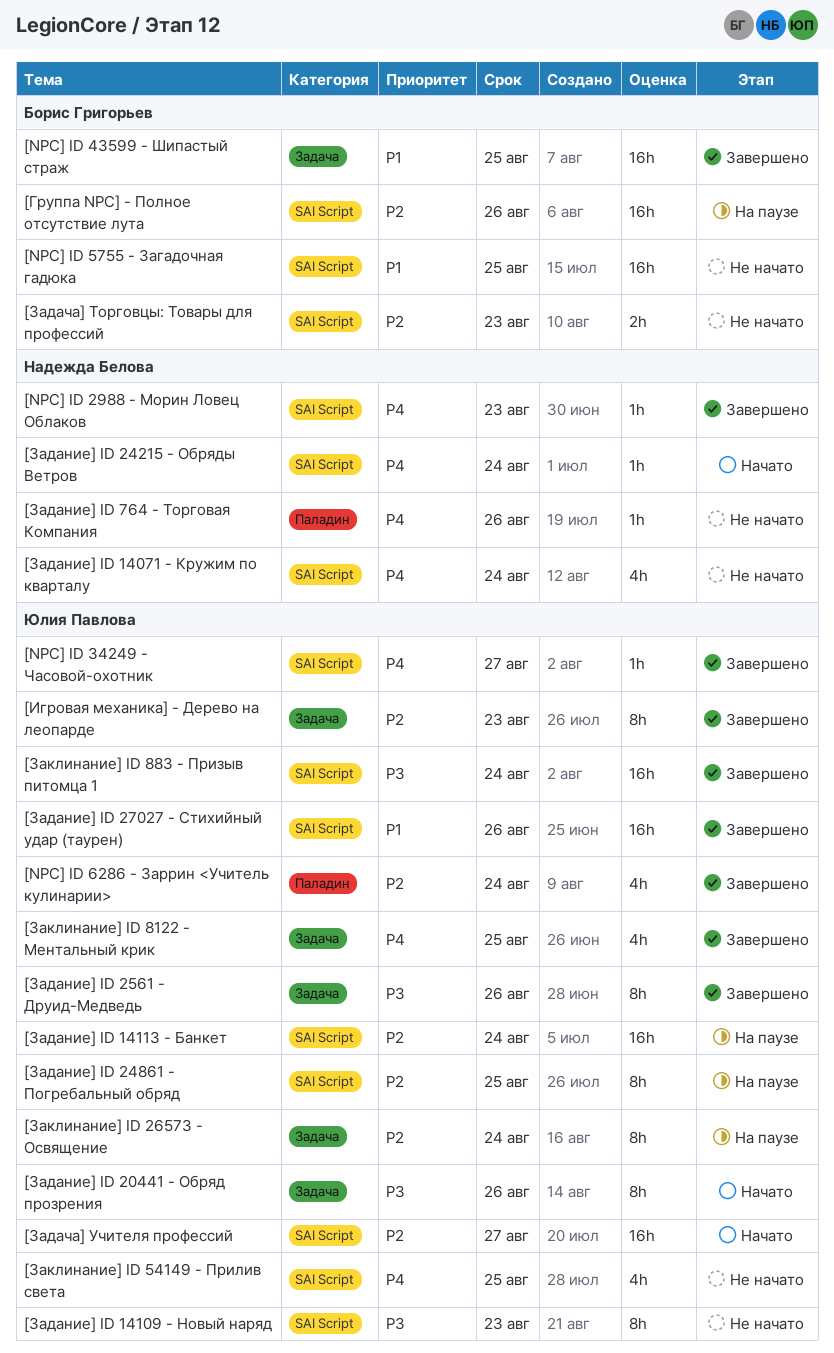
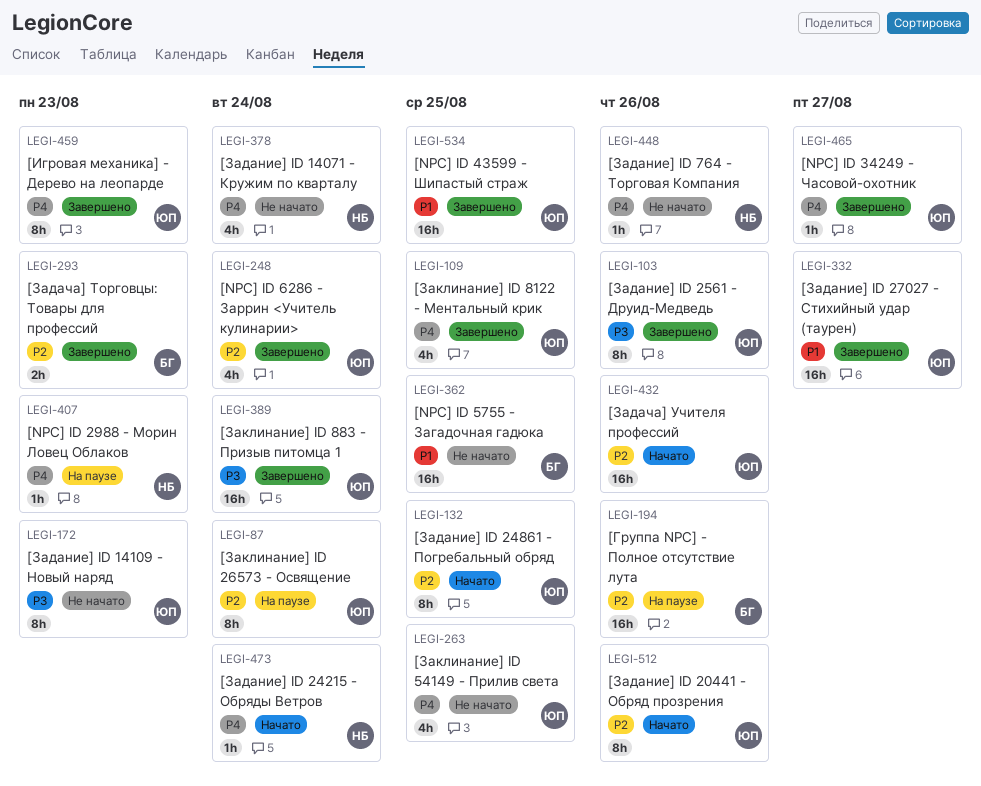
[NPC] ID 2988 - Морин Ловец Облаков, status: Завершено -> На паузе
[NPC] ID 43599 - Шипастый страж, owner: Борис Григорьев -> Юлия Павлова
[Задание] ID 14113 - Банкет: present -> none
[Задание] ID 20441 - Обряд прозрения, priority: P3 -> P2
[Задание] ID 24861 - Погребальный обряд, status: На паузе -> Начато
[Задание] ID 27027 - Стихийный удар (таурен), due: Aug 26 -> Aug 27
[Задача] Торговцы: Товары для профессий, status: Не начато -> Завершено
[Задача] Учителя профессий, due: Aug 27 -> Aug 26
[Игровая механика] - Дерево на леопарде, priority: P2 -> P4

